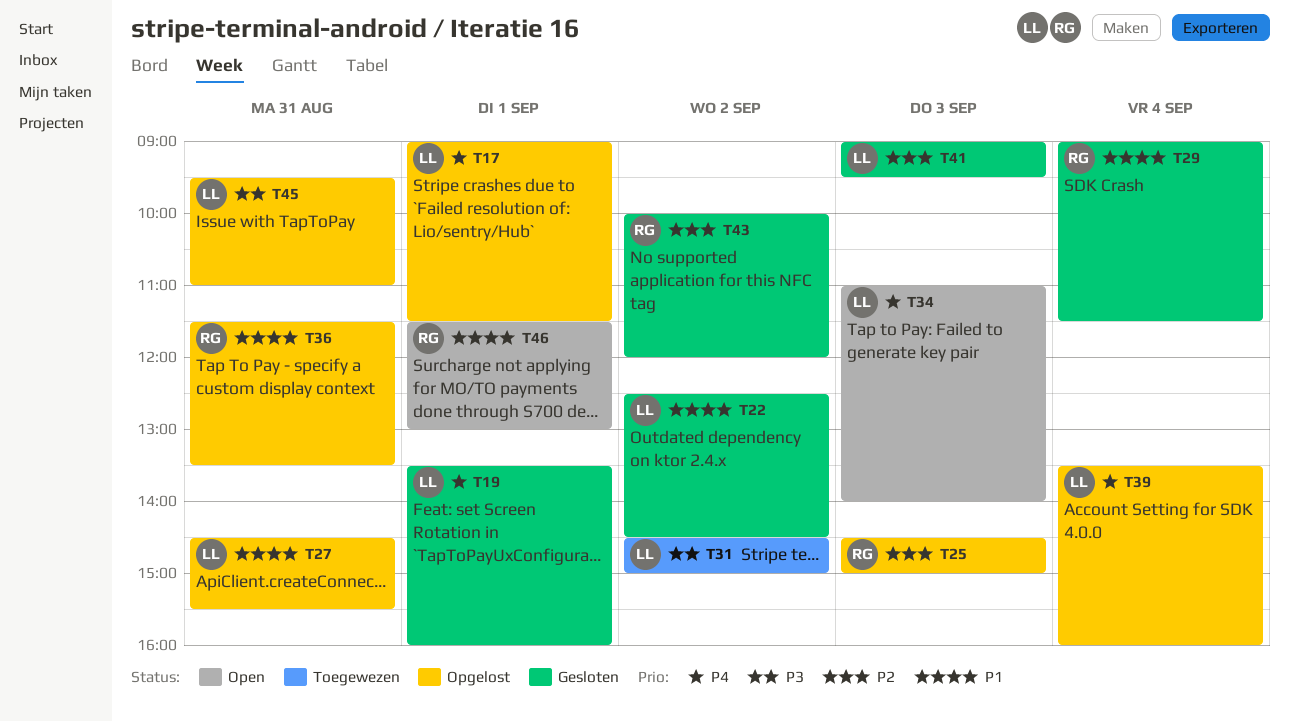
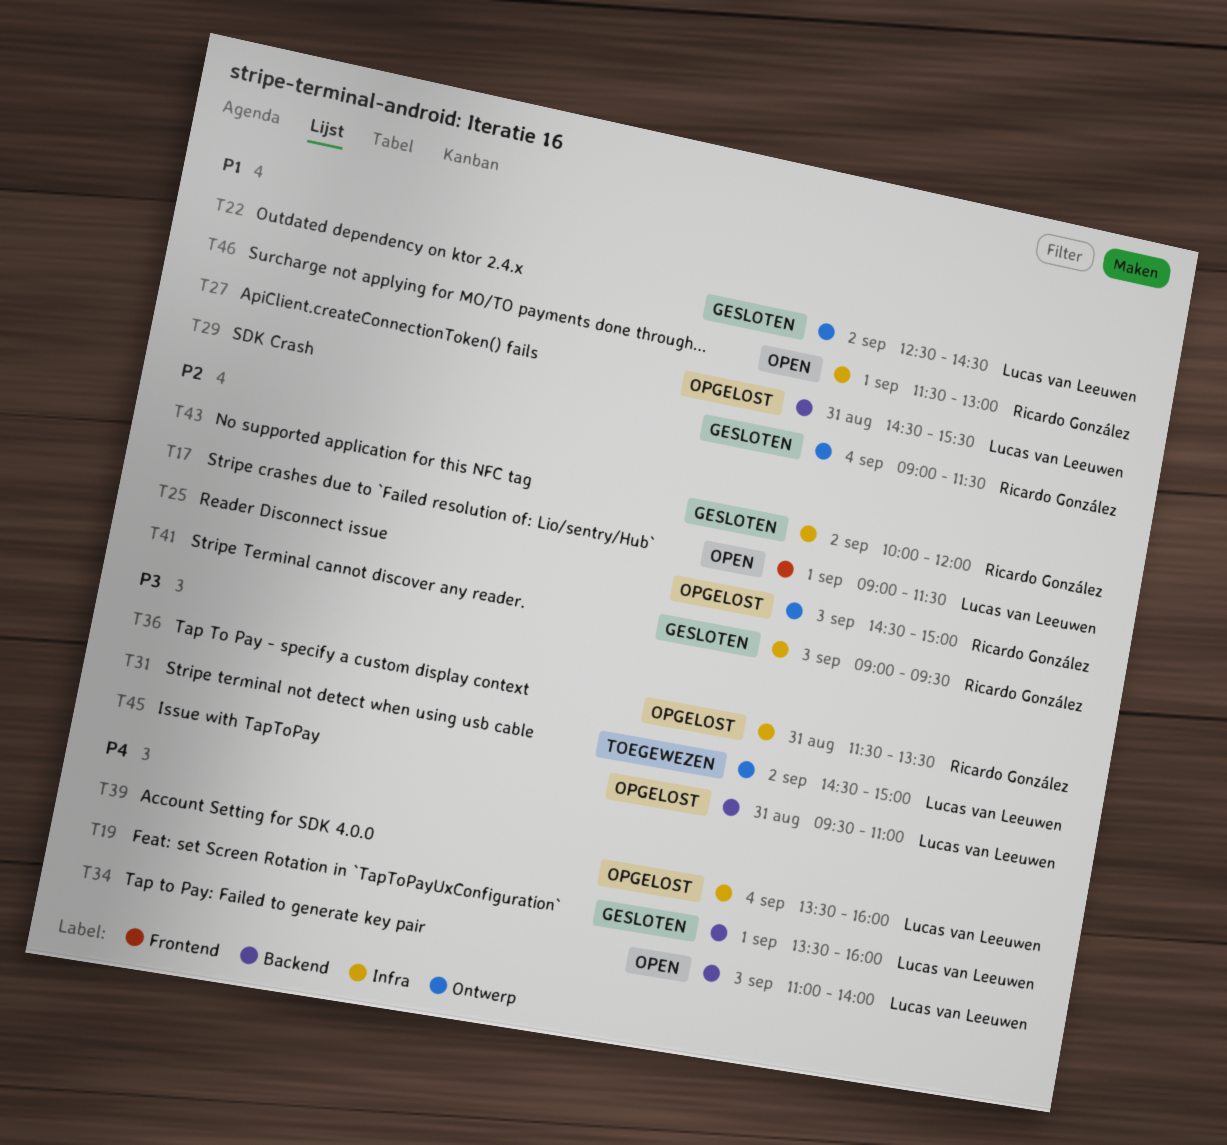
T17, status: Opgelost -> Open
T17, priority: P4 -> P2
T36, priority: P1 -> P3
T41, owner: Lucas van Leeuwen -> Ricardo González

